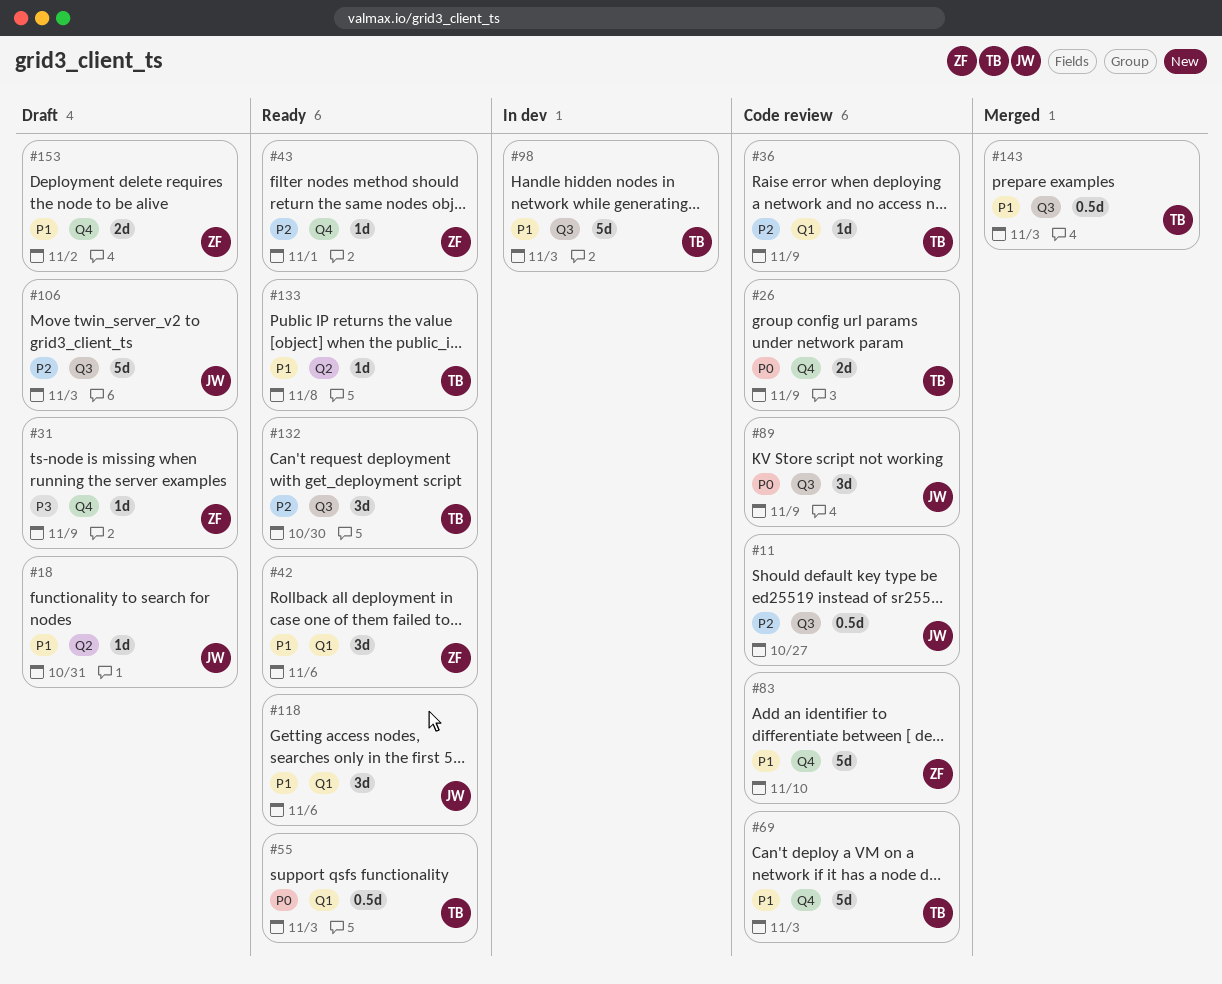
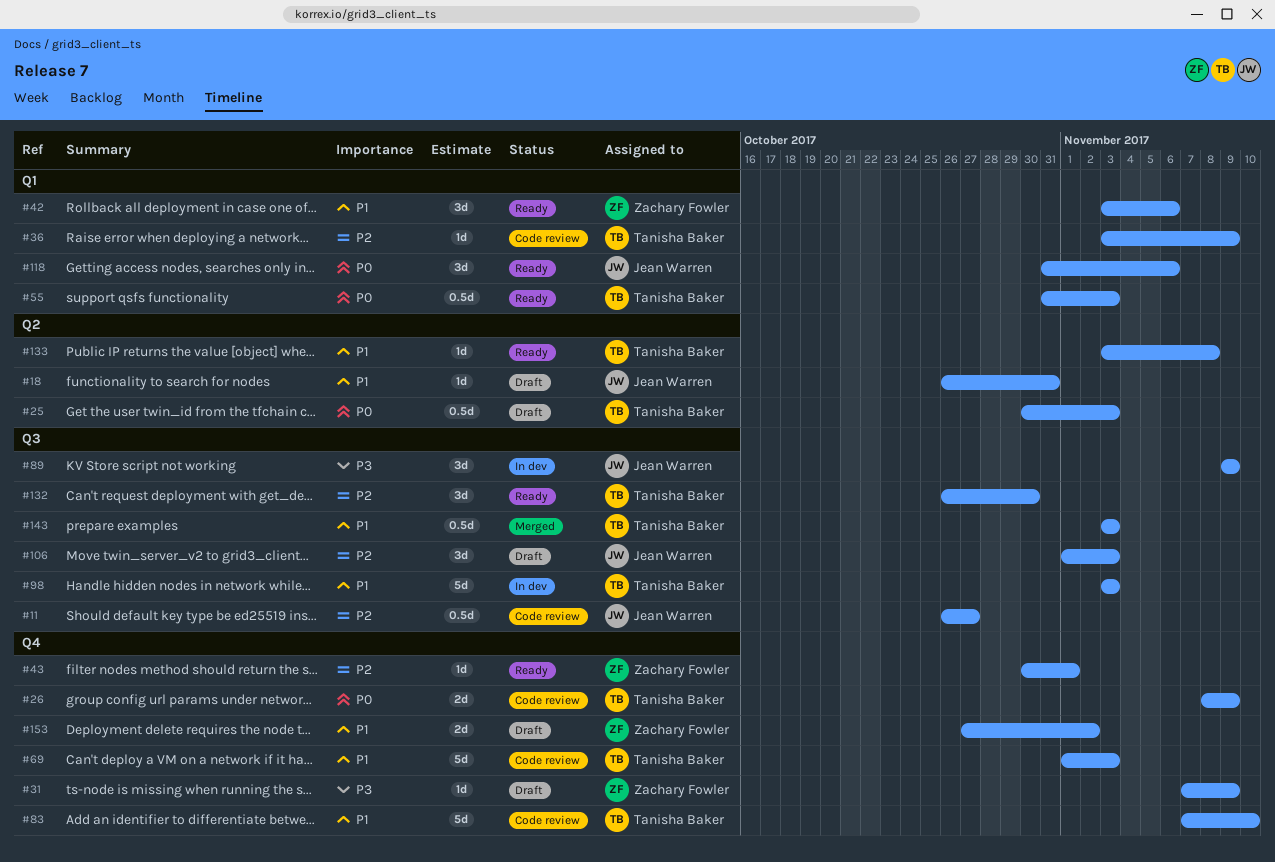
#25: none -> present
#83, owner: Zachary Fowler -> Tanisha Baker
#89, status: Code review -> In dev
#89, priority: P0 -> P3
#106, estimate: 5d -> 3d
#118, priority: P1 -> P0

